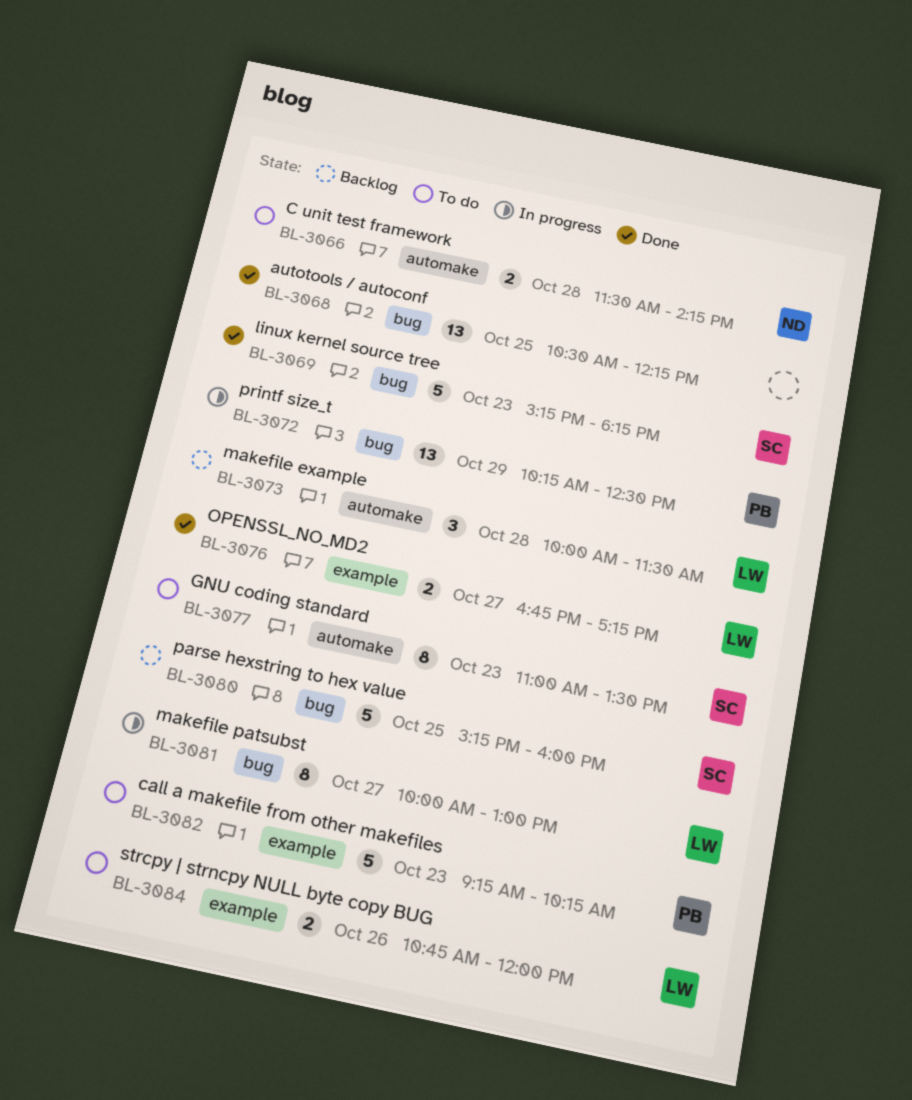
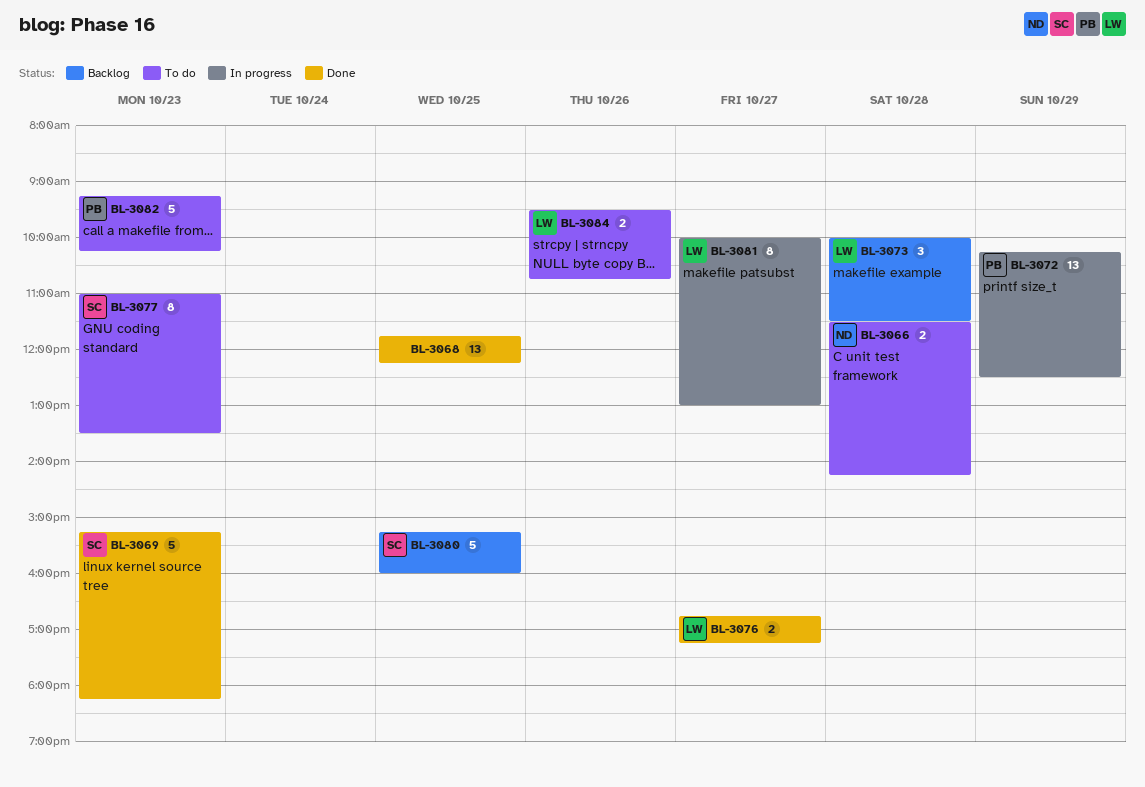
BL-3068, begins: 10:30 -> 11:45
BL-3084, begins: 10:45 -> 09:30
BL-3084, ends: 12:00 -> 10:45

